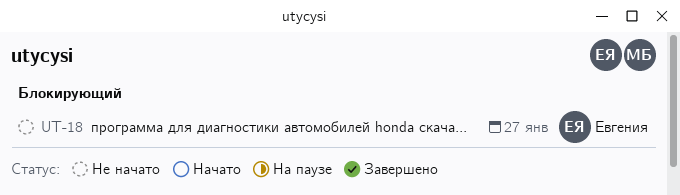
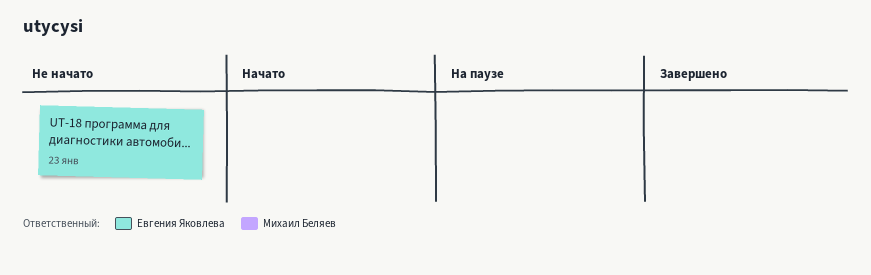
UT-18, due: Jan 27 -> Jan 23

